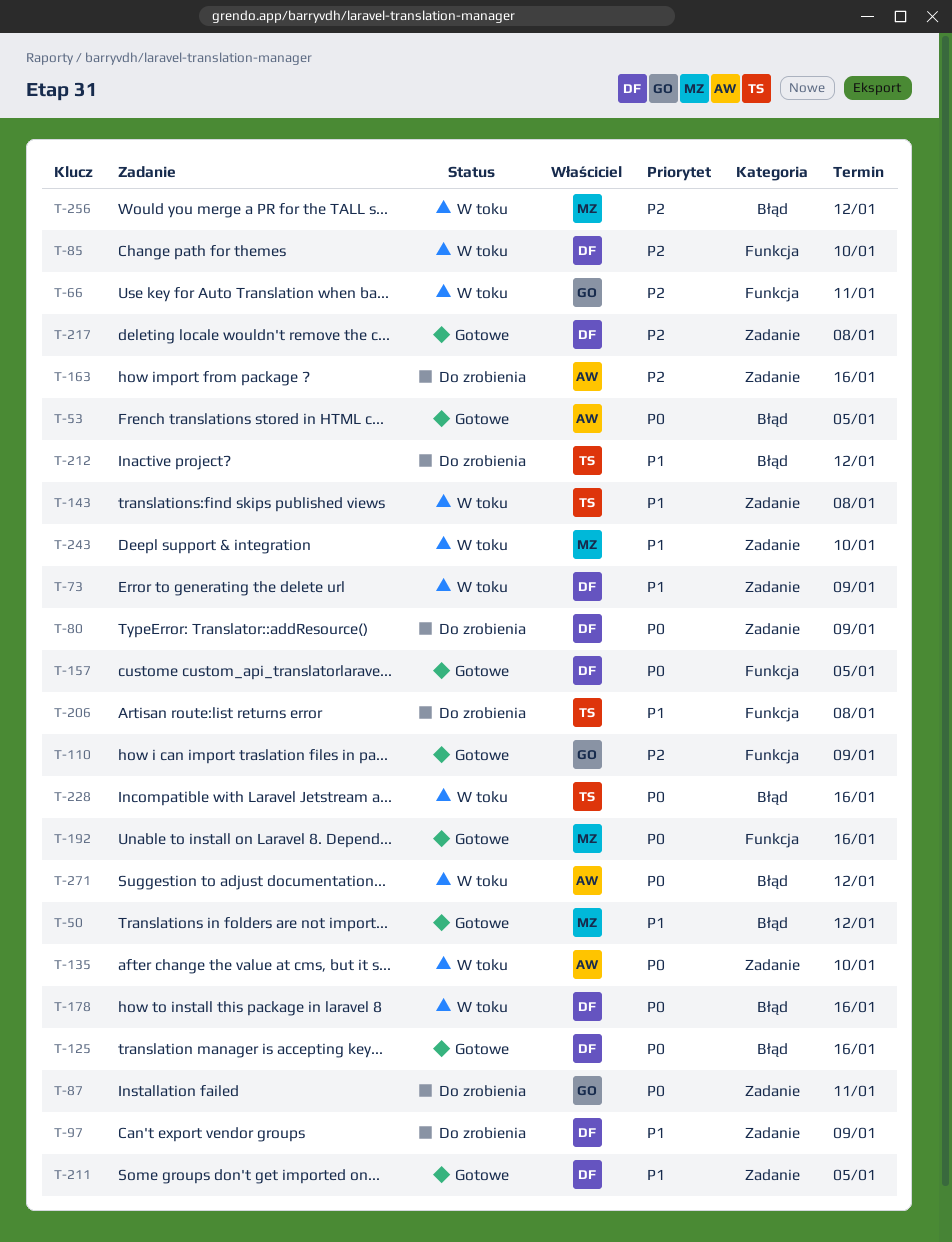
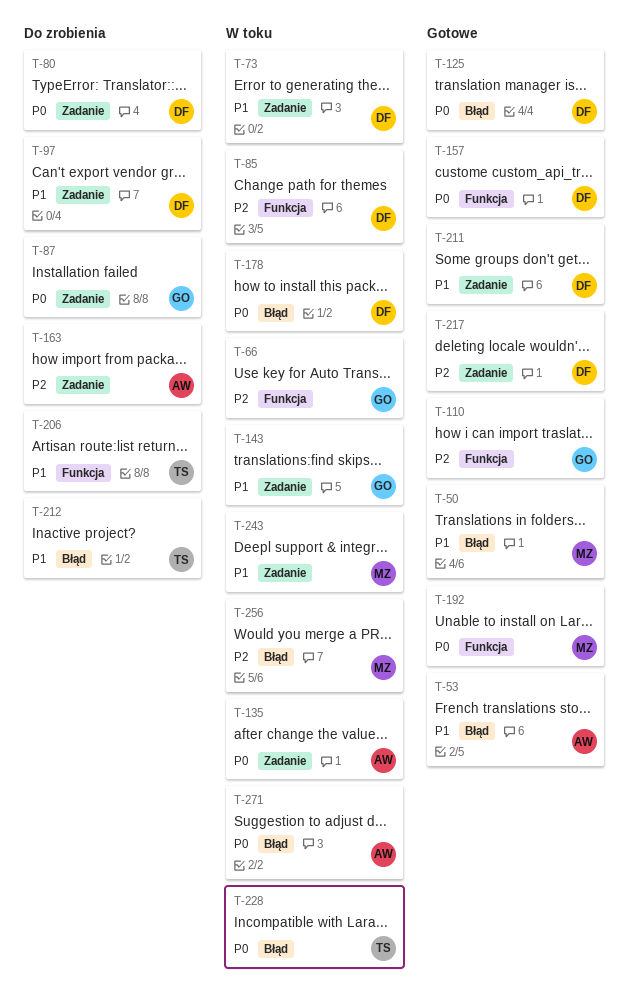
T-53, priority: P0 -> P1
T-143, owner: TS -> GO

